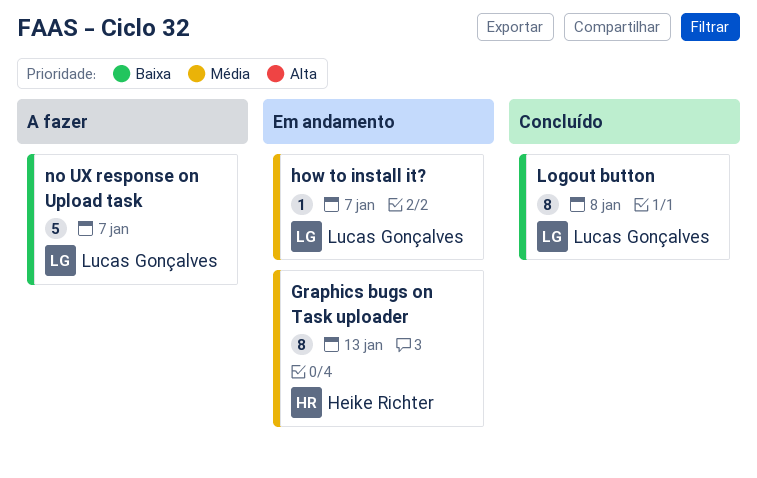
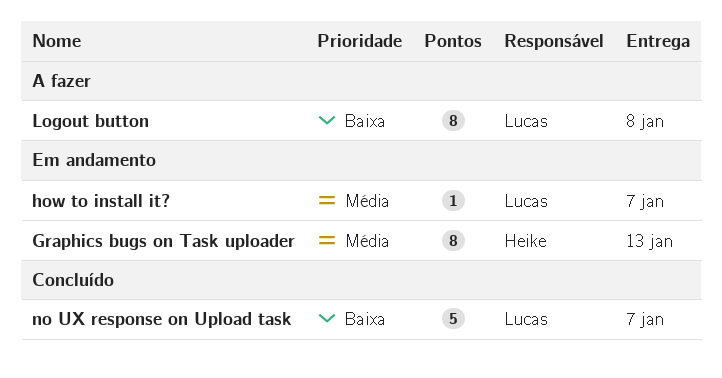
Logout button, status: Concluído -> A fazer
no UX response on Upload task, status: A fazer -> Concluído

